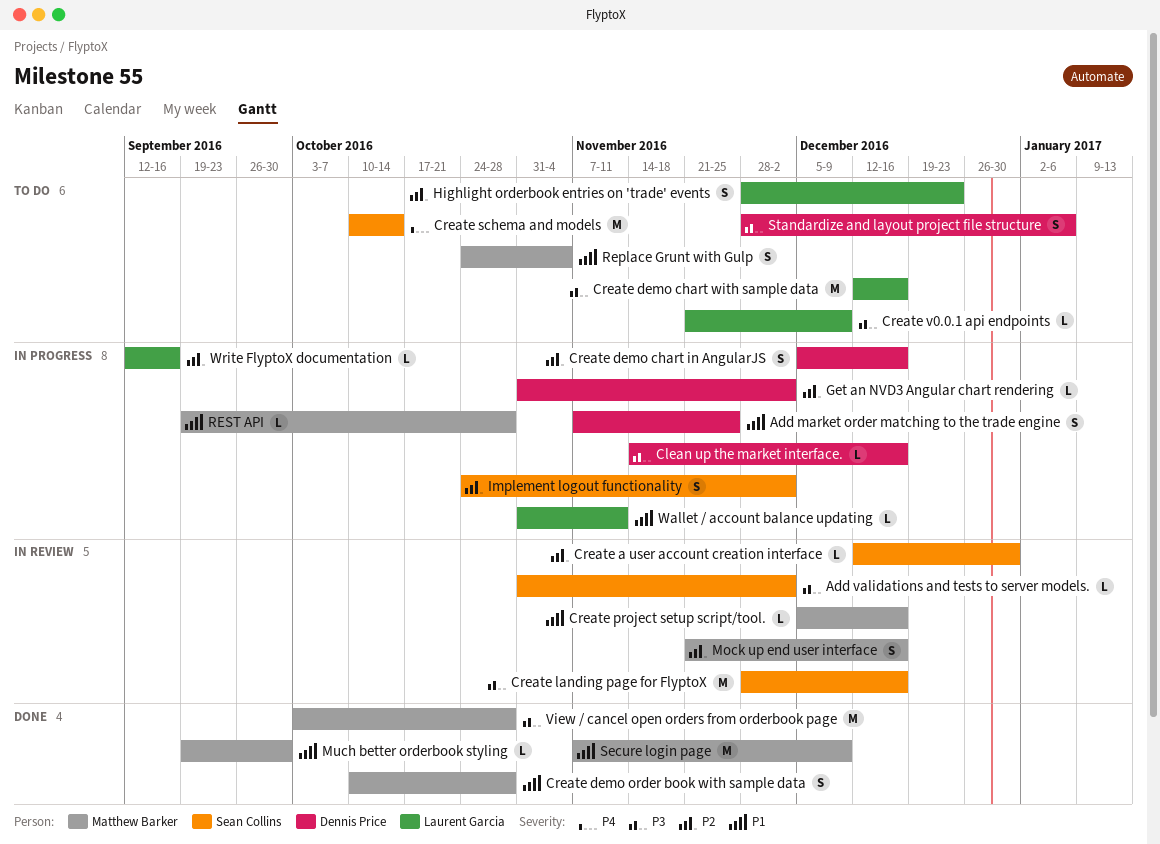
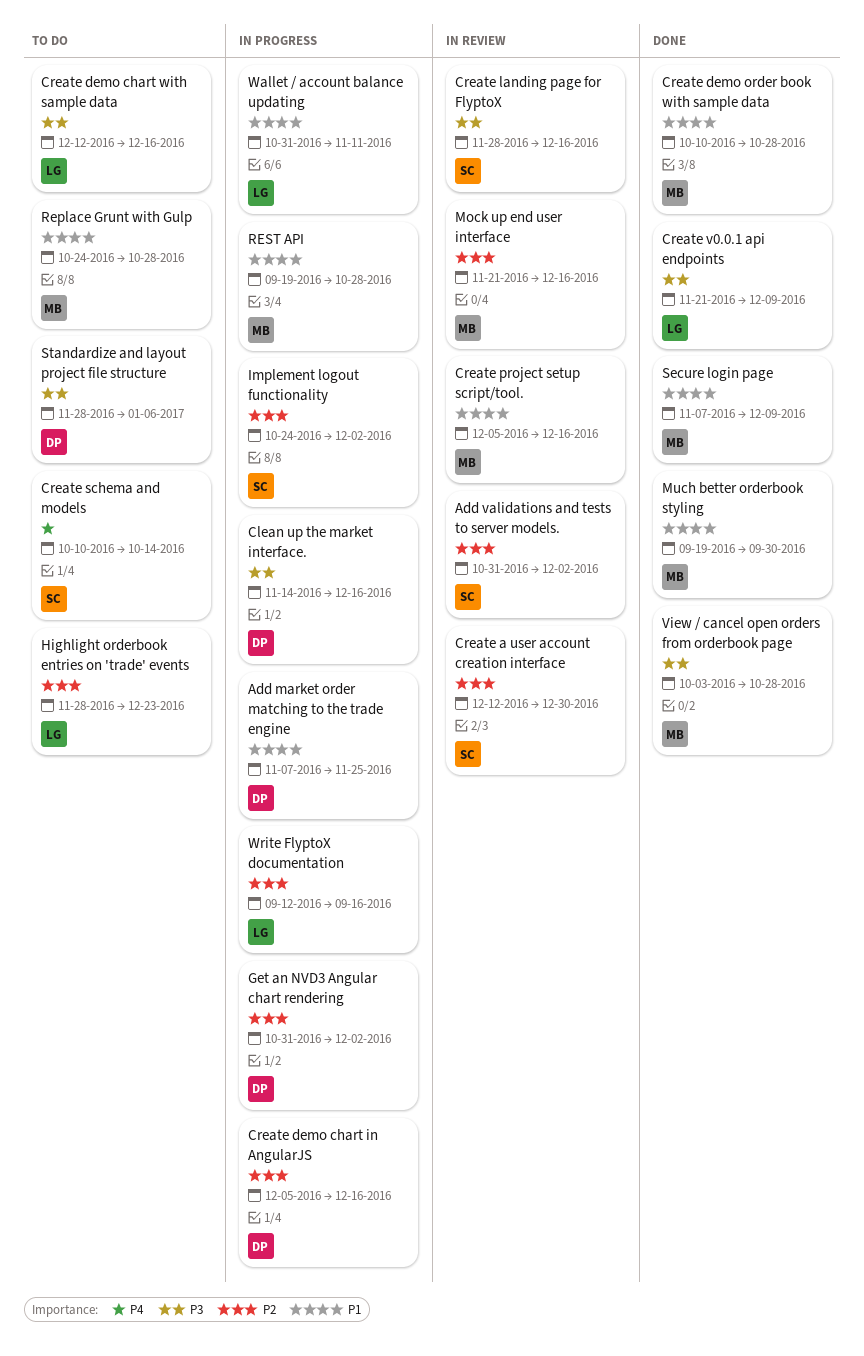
Add validations and tests to server models., priority: P3 -> P2
Create v0.0.1 api endpoints, status: To do -> Done
Replace Grunt with Gulp, due: Nov 4 -> Oct 28

